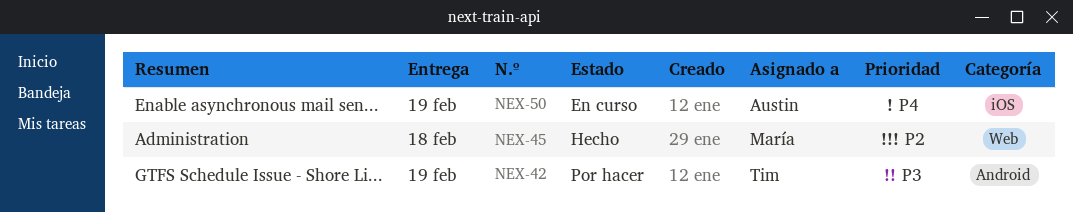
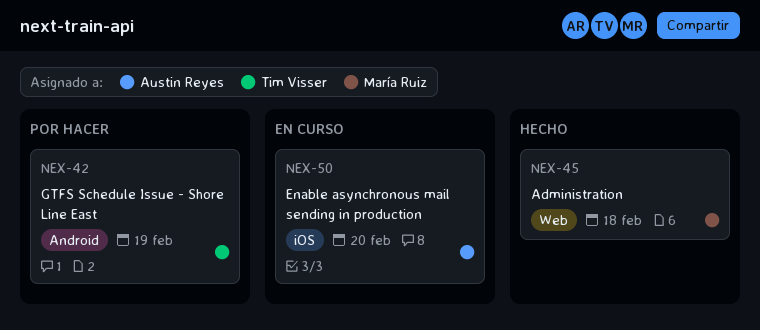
NEX-50, due: Feb 19 -> Feb 20

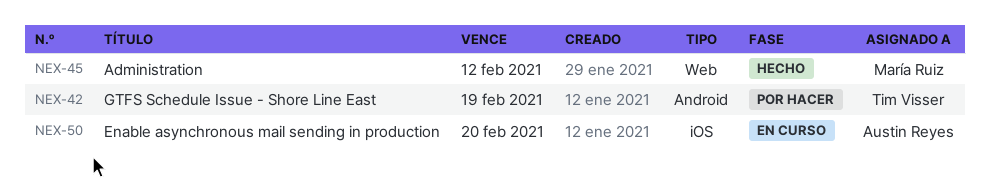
NEX-45, due: Feb 18 -> Feb 12

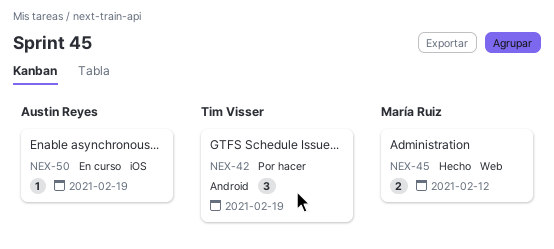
NEX-50, due: Feb 20 -> Feb 19

